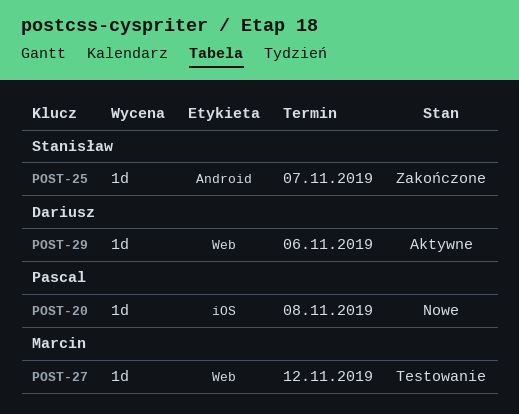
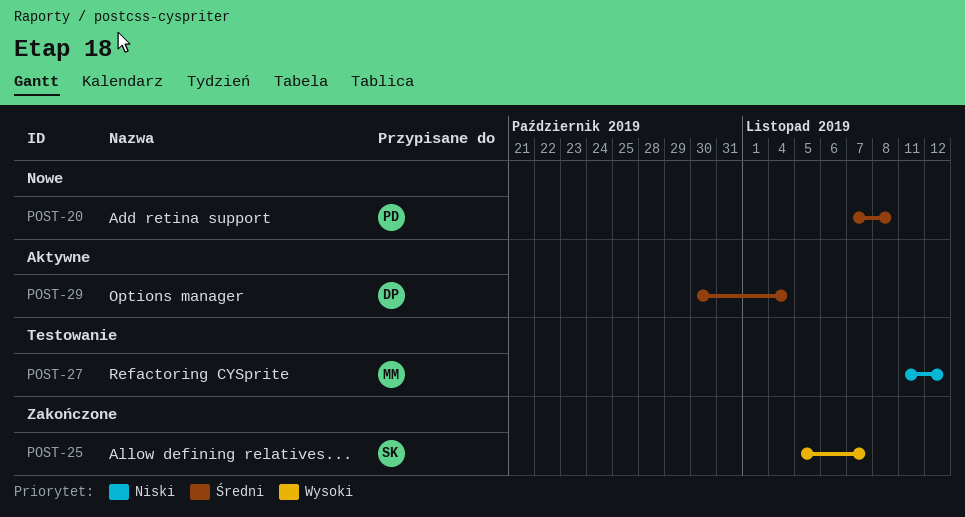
POST-29, due: Nov 6 -> Nov 4

